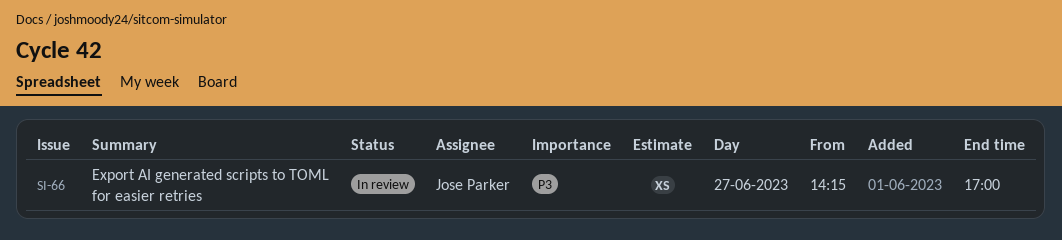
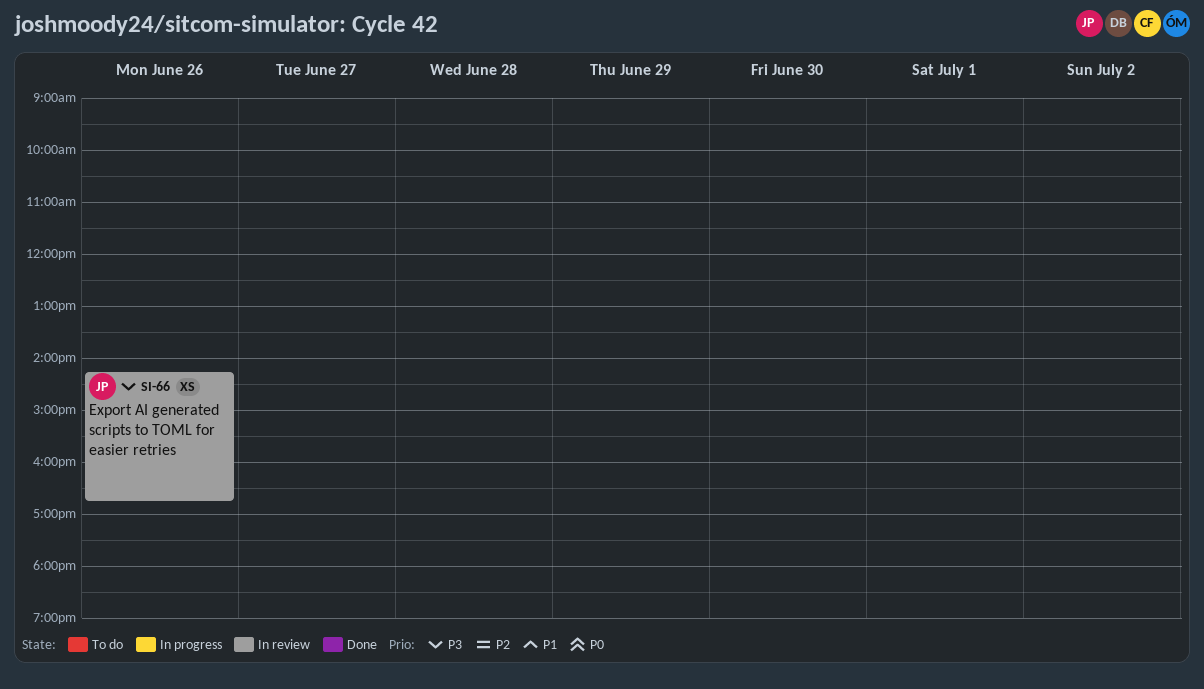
SI-66, day: Jun 27 -> Jun 26
SI-66, ends: 17:00 -> 16:45

